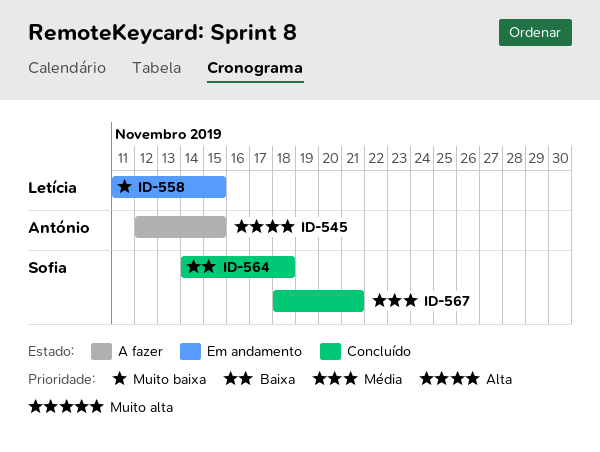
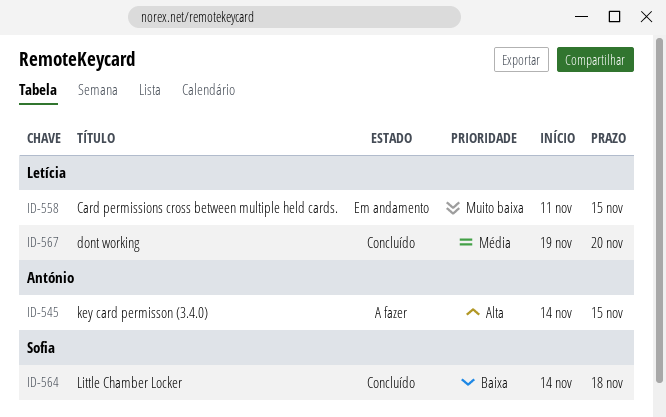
ID-545, start: Nov 12 -> Nov 14
ID-567, owner: Sofia -> Letícia
ID-567, start: Nov 18 -> Nov 19
ID-567, due: Nov 21 -> Nov 20

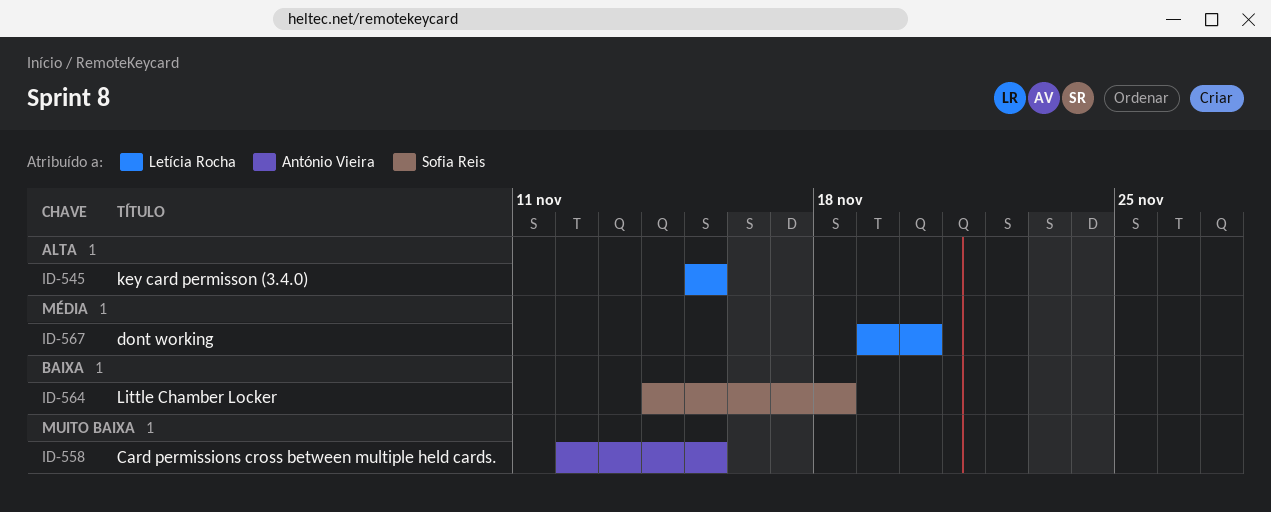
ID-545, owner: António Vieira -> Letícia Rocha
ID-545, start: Nov 14 -> Nov 15
ID-558, owner: Letícia Rocha -> António Vieira
ID-558, start: Nov 11 -> Nov 12

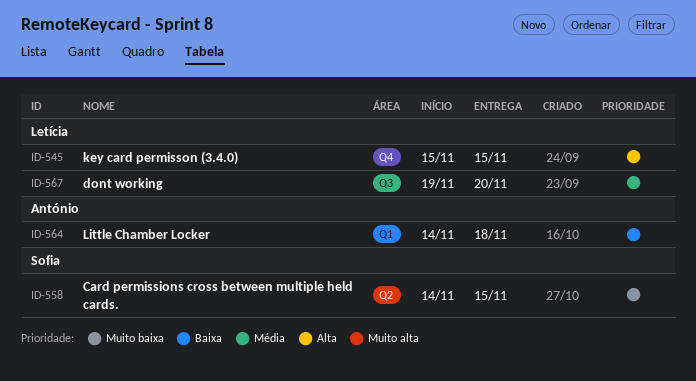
ID-558, owner: António Vieira -> Sofia Reis
ID-558, start: Nov 12 -> Nov 14
ID-564, owner: Sofia Reis -> António Vieira

